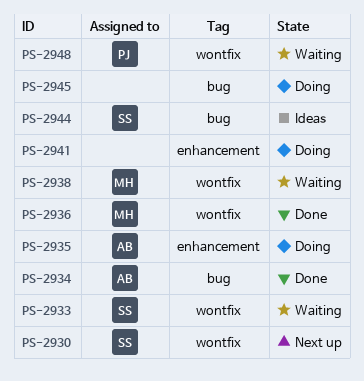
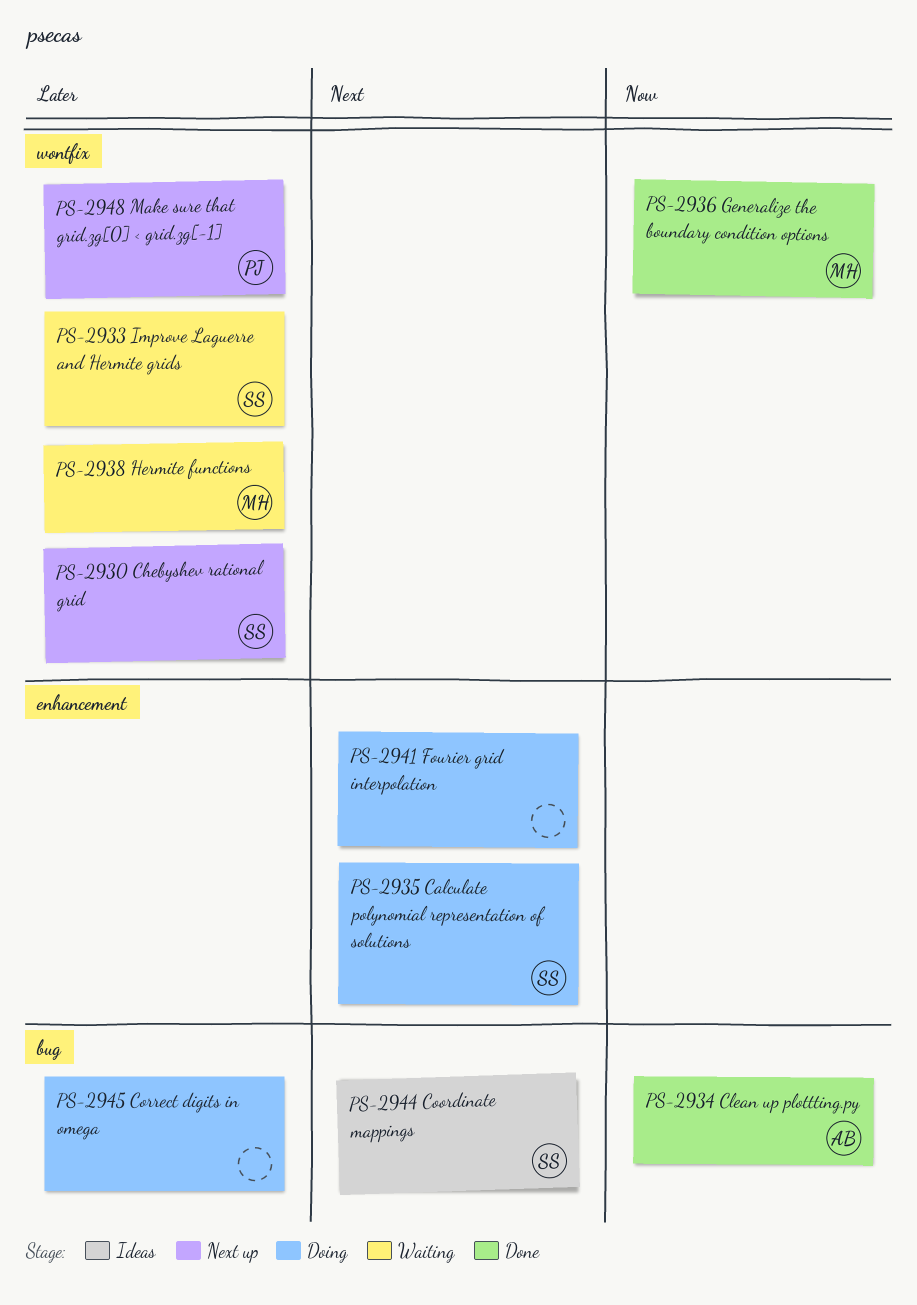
PS-2935, owner: AB -> SS
PS-2948, status: Waiting -> Next up

